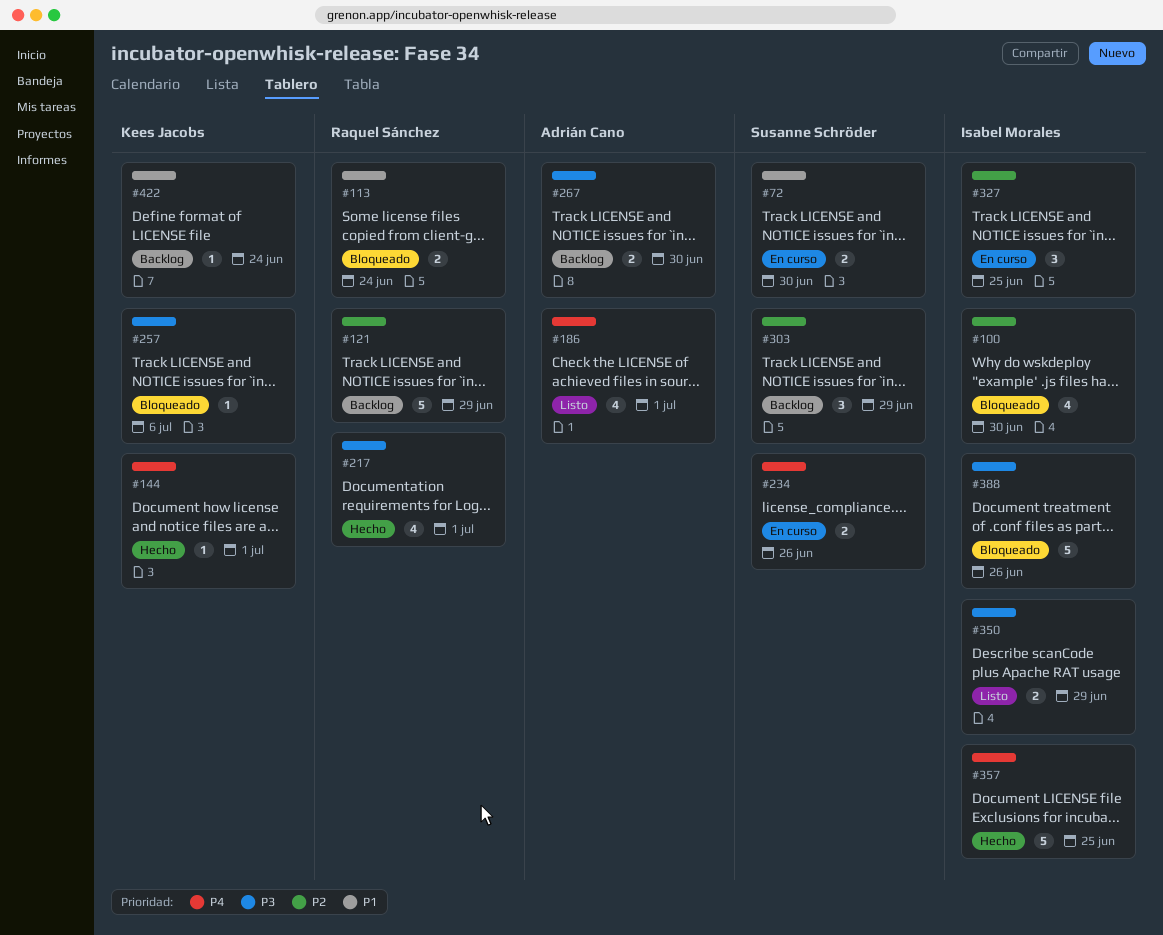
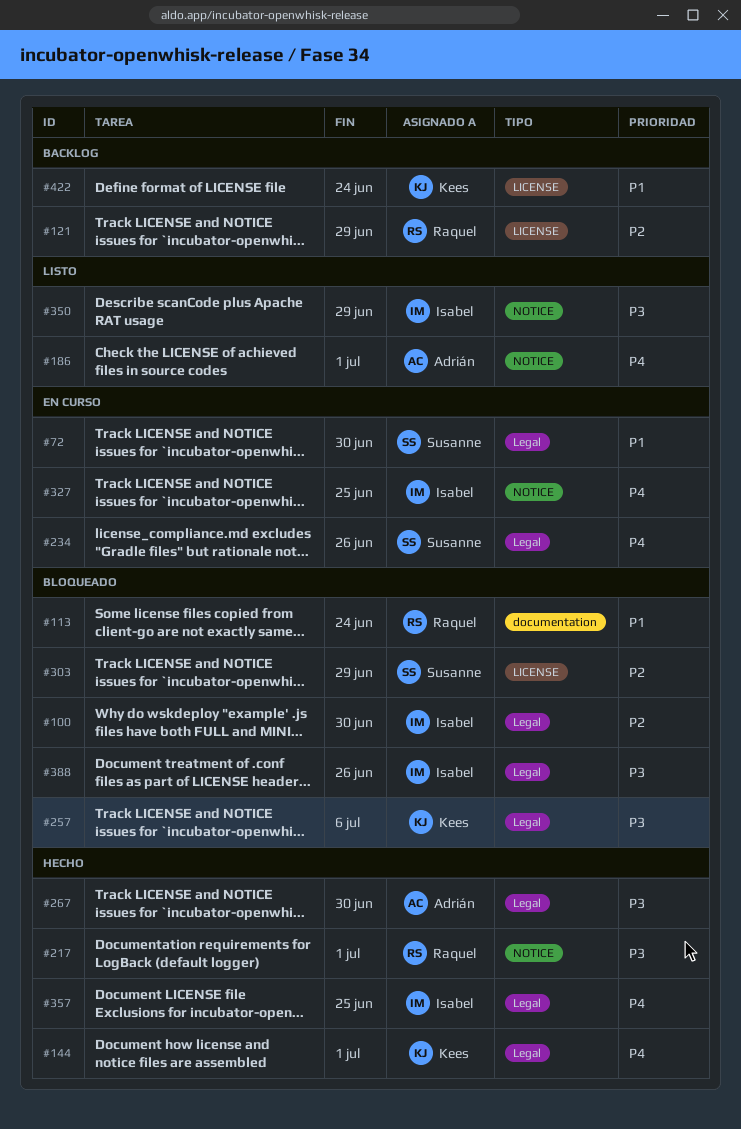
#267, status: Backlog -> Hecho
#303, status: Backlog -> Bloqueado
#327, priority: P2 -> P4

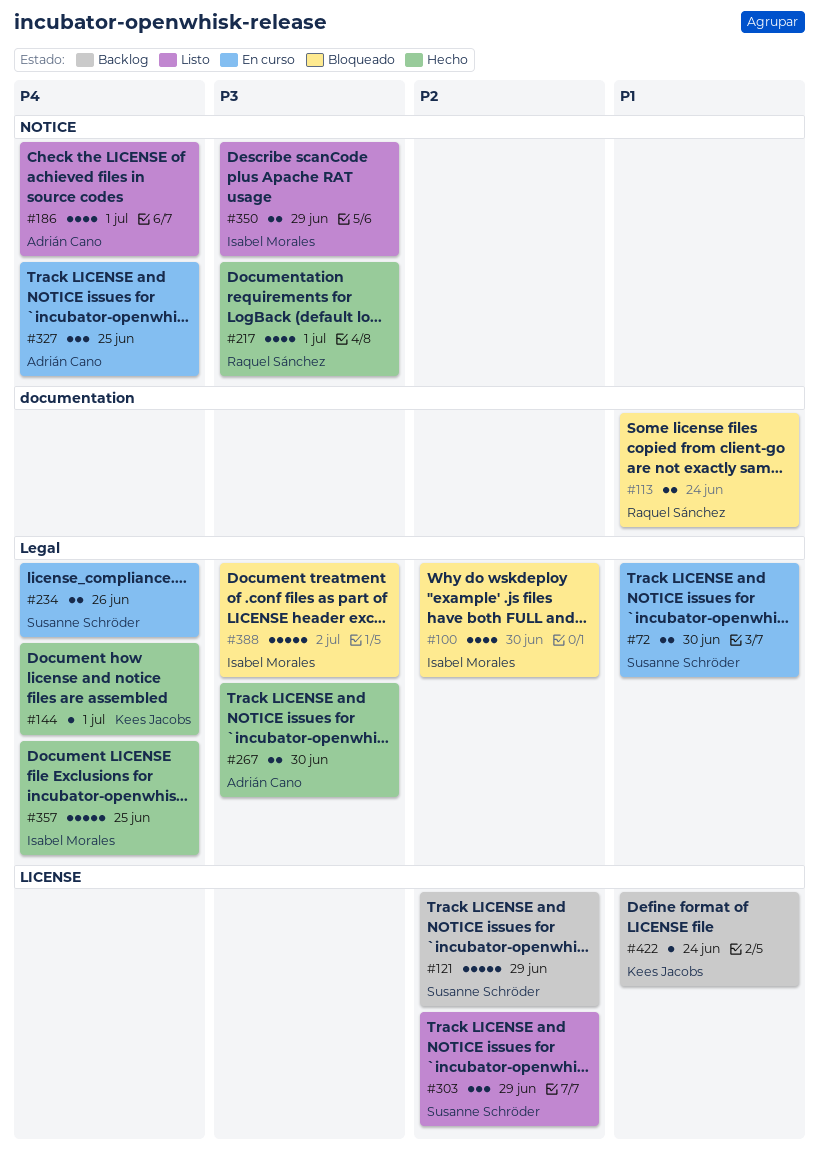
#121, owner: Raquel Sánchez -> Susanne Schröder
#257: present -> none
#303, status: Bloqueado -> Listo
#327, owner: Isabel Morales -> Adrián Cano
#388, due: Jun 26 -> Jul 2

